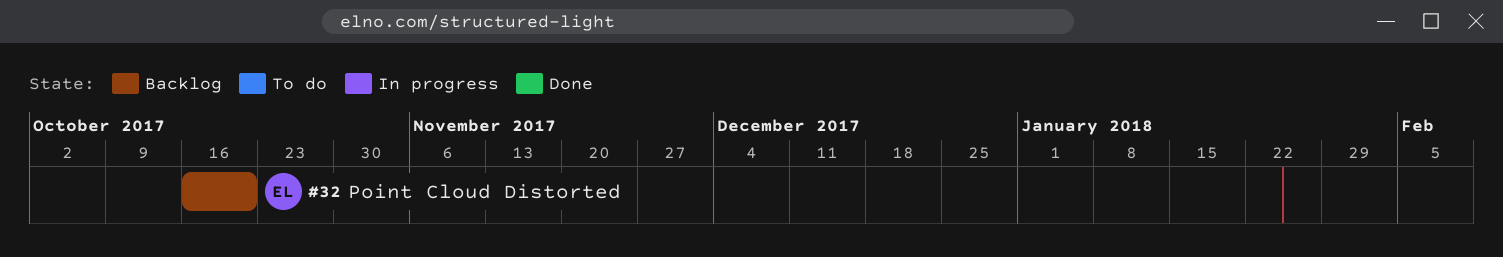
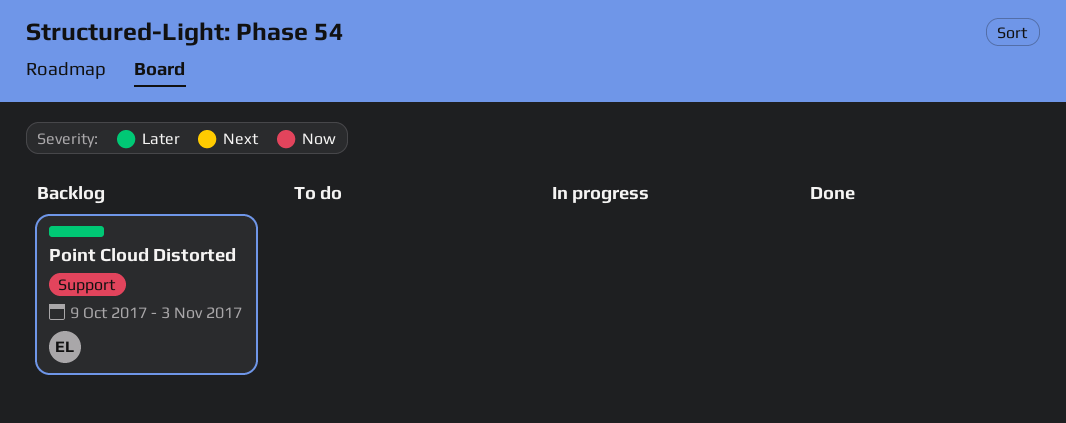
Point Cloud Distorted, start: Oct 16 -> Oct 9
Point Cloud Distorted, due: Oct 20 -> Nov 3

